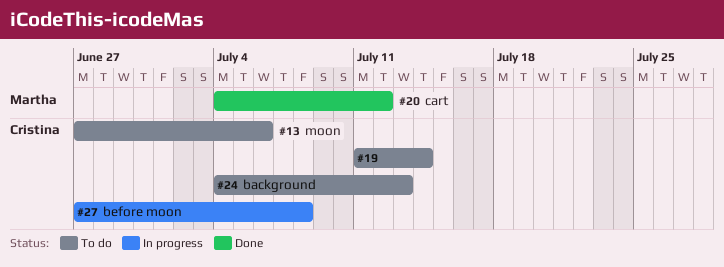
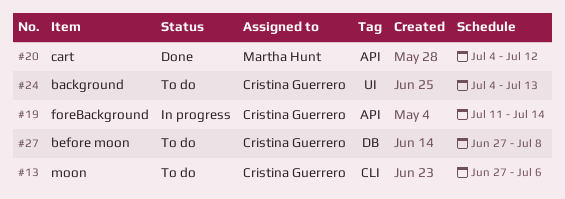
#19, status: To do -> In progress
#27, status: In progress -> To do

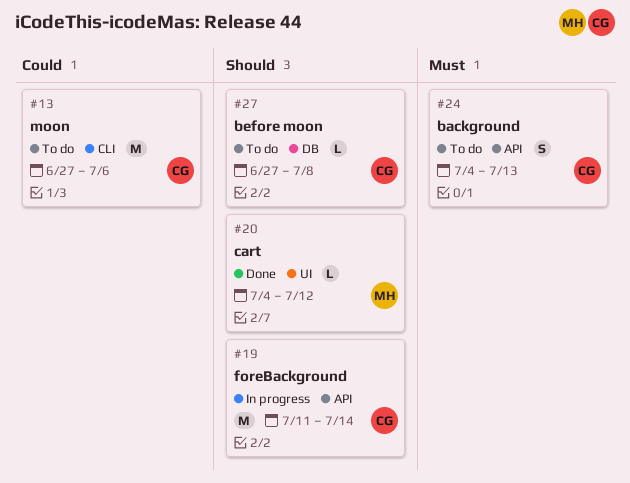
#20, label: API -> UI
#24, label: UI -> API

